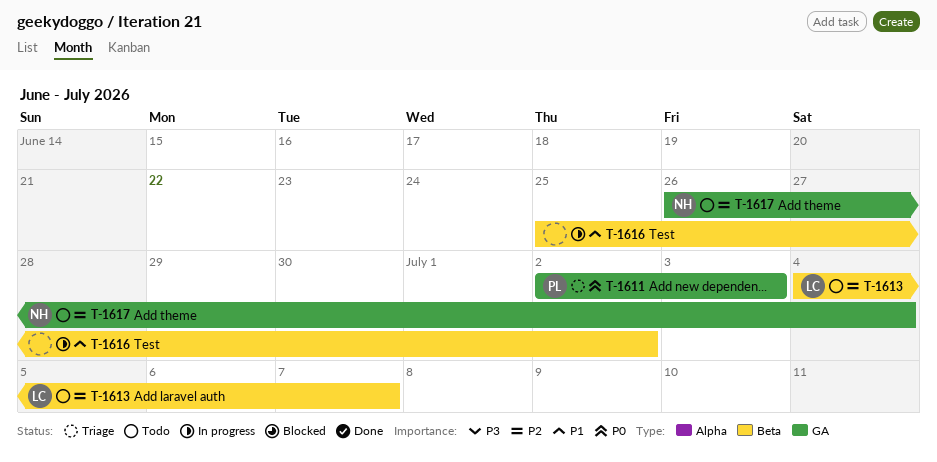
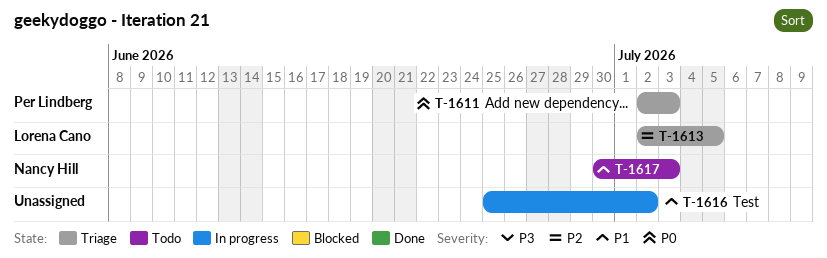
T-1613, status: Todo -> Triage
T-1613, start: Jul 4 -> Jul 2
T-1613, due: Jul 7 -> Jul 5
T-1617, priority: P2 -> P1
T-1617, start: Jun 26 -> Jun 30
T-1617, due: Jul 4 -> Jul 3

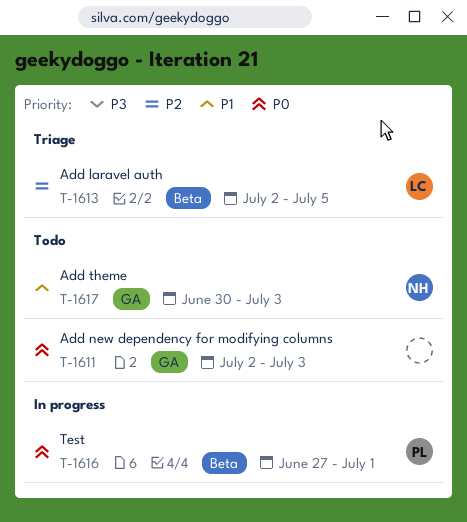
T-1611, status: Triage -> Todo
T-1611, owner: Per Lindberg -> none
T-1616, owner: none -> Per Lindberg
T-1616, priority: P1 -> P0
T-1616, start: Jun 25 -> Jun 27
T-1616, due: Jul 2 -> Jul 1

